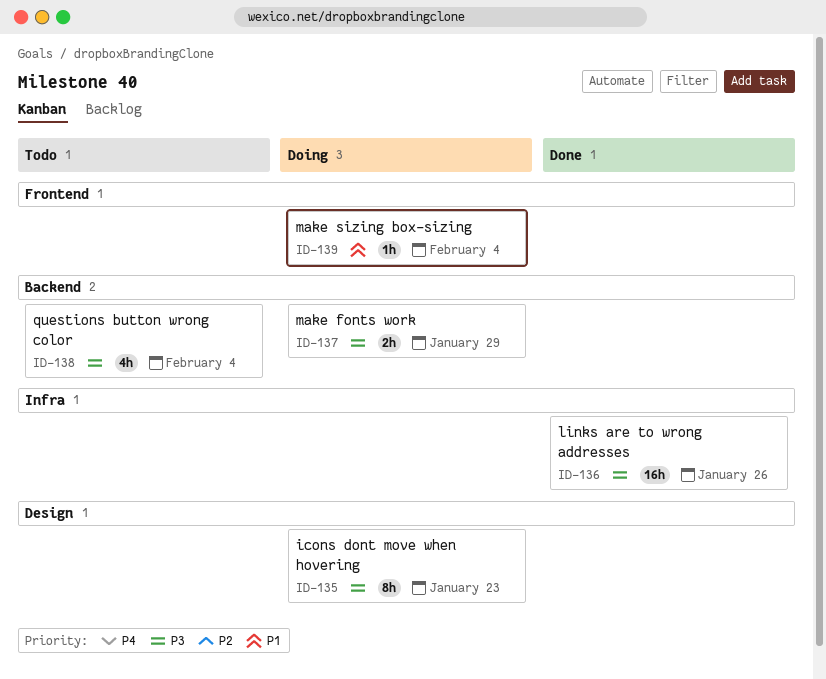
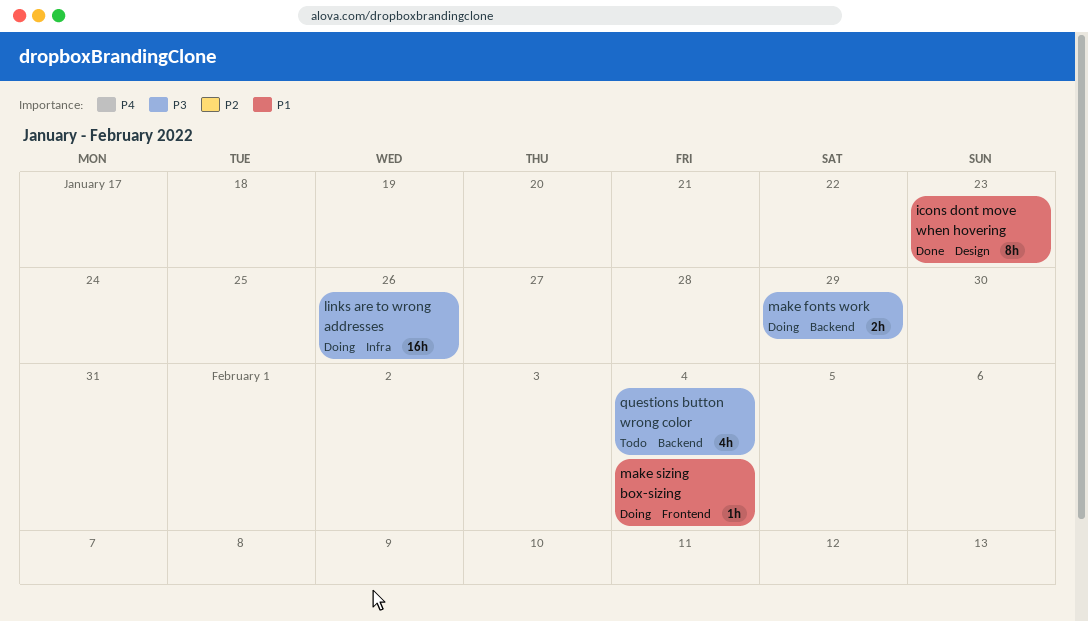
icons dont move when hovering, status: Doing -> Done
icons dont move when hovering, priority: P3 -> P1
links are to wrong addresses, status: Done -> Doing

